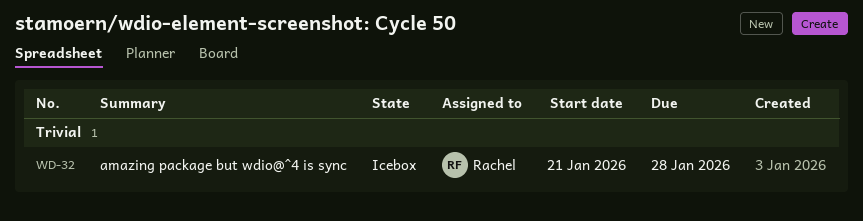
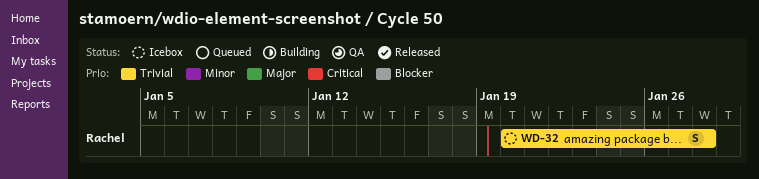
WD-32, start: Jan 21 -> Jan 20

